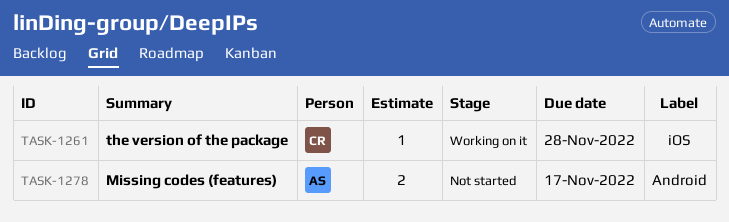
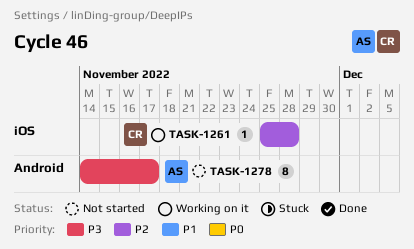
TASK-1278, estimate: 2 -> 8

